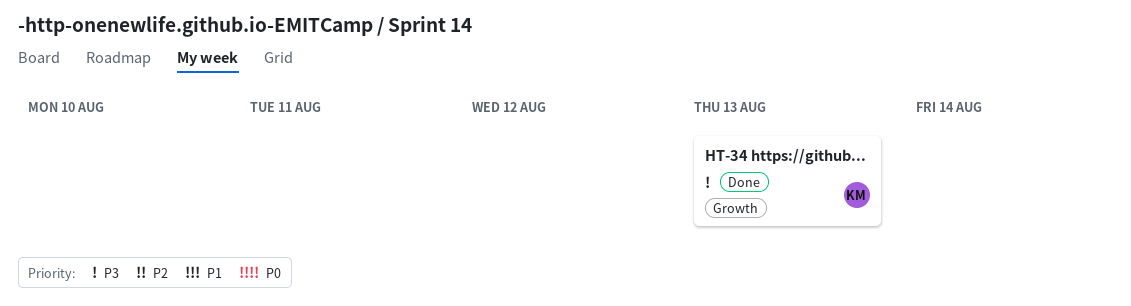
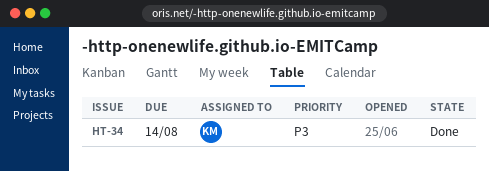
HT-34, due: Aug 13 -> Aug 14

